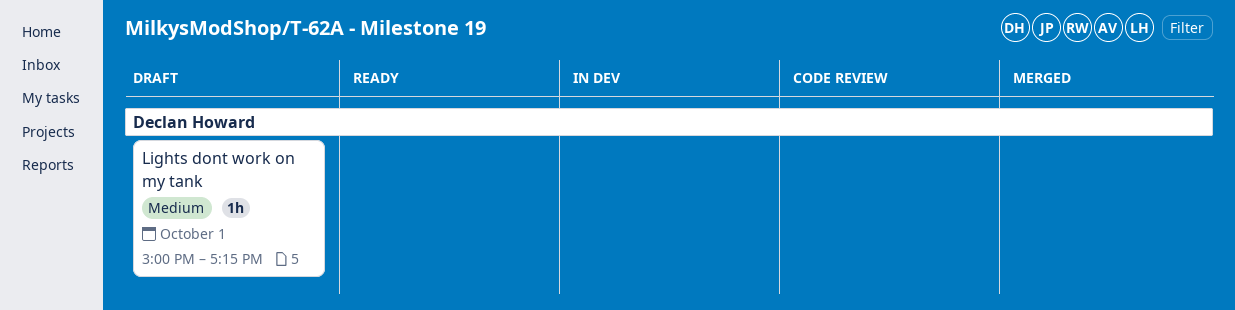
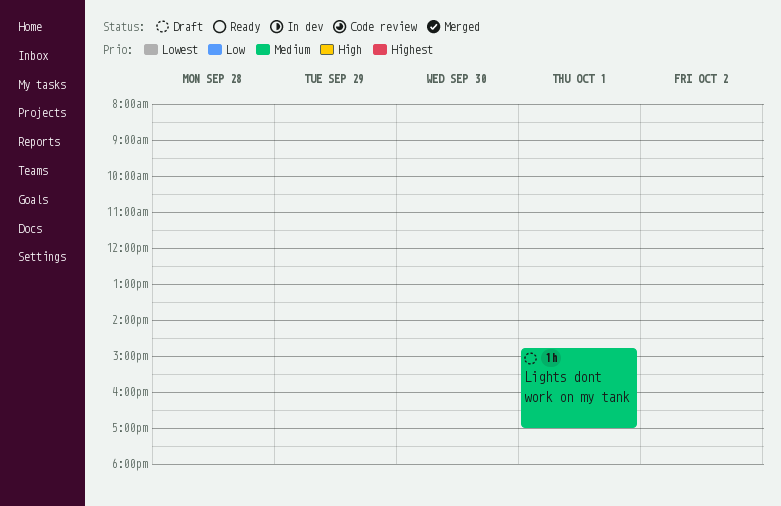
Lights dont work on my tank, begins: 15:00 -> 14:45
Lights dont work on my tank, ends: 17:15 -> 17:00

